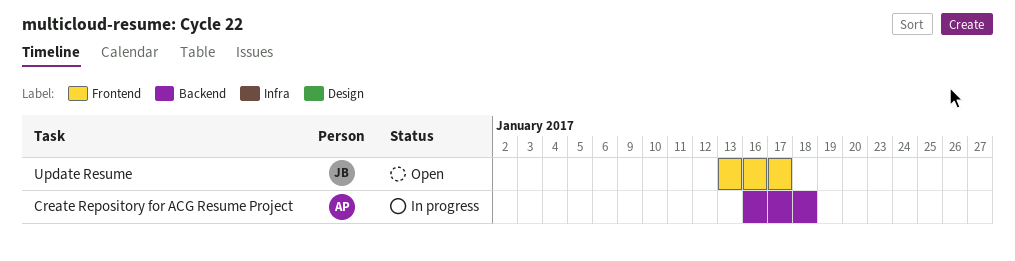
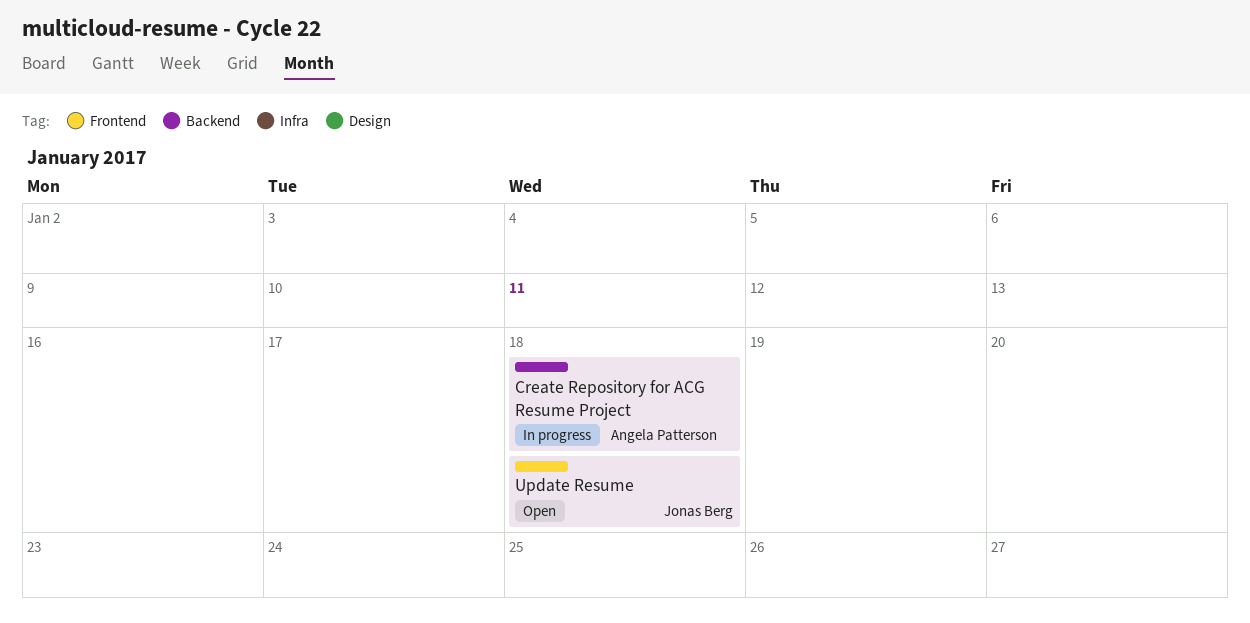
Update Resume, due: Jan 17 -> Jan 18

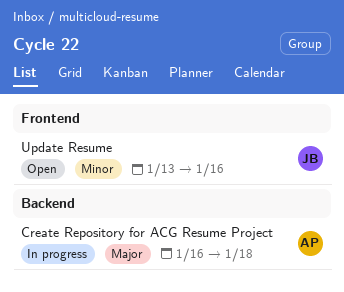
Update Resume, due: Jan 18 -> Jan 16

